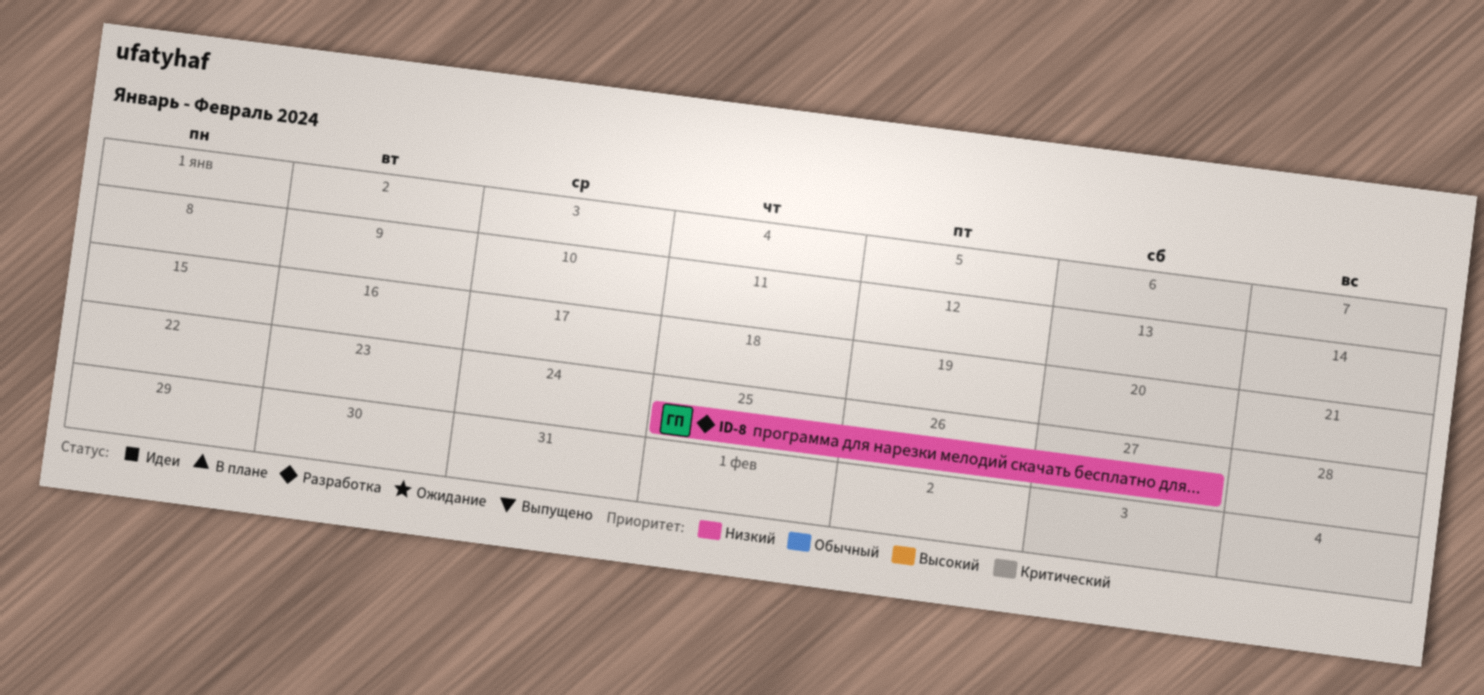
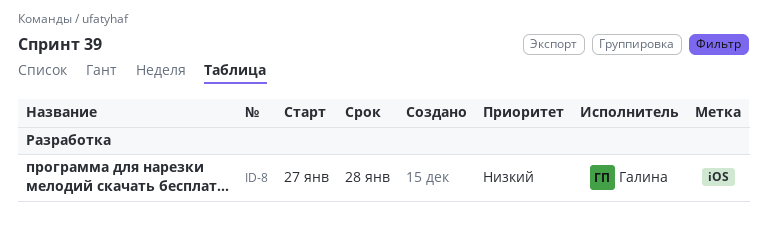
ID-8, start: Jan 25 -> Jan 27
ID-8, due: Jan 27 -> Jan 28

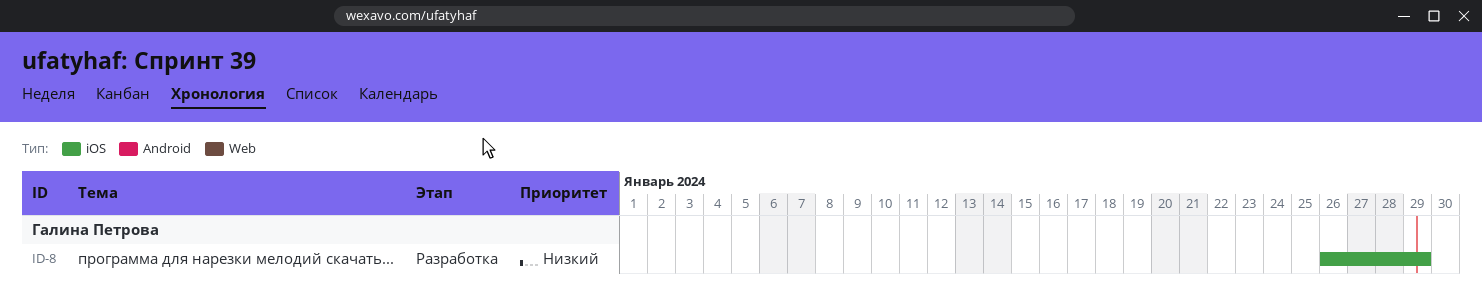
ID-8, start: Jan 27 -> Jan 26
ID-8, due: Jan 28 -> Jan 29

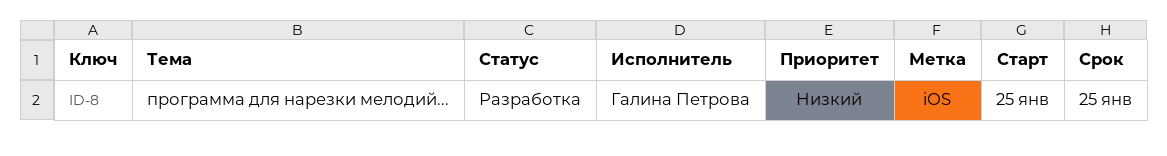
ID-8, start: Jan 26 -> Jan 25
ID-8, due: Jan 29 -> Jan 25

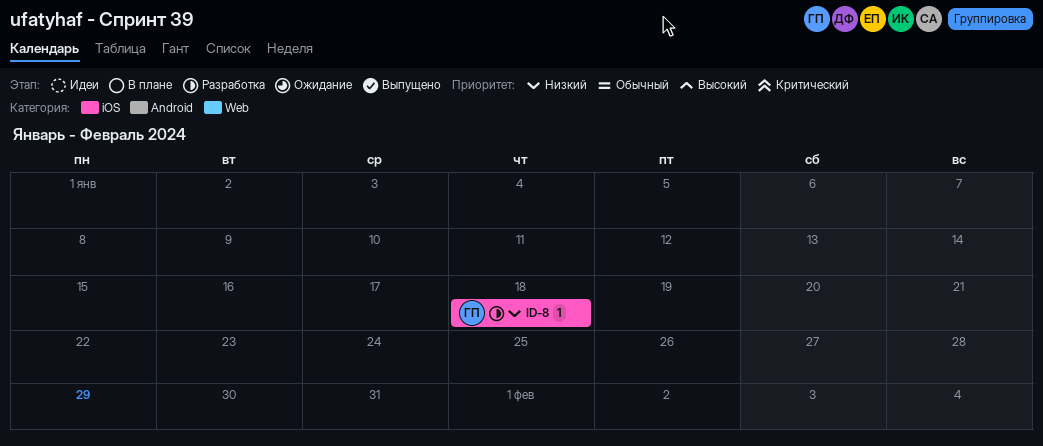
ID-8, start: Jan 25 -> Jan 18
ID-8, due: Jan 25 -> Jan 18

